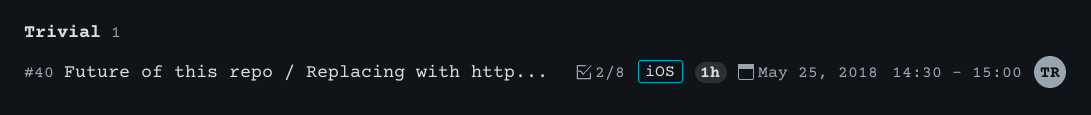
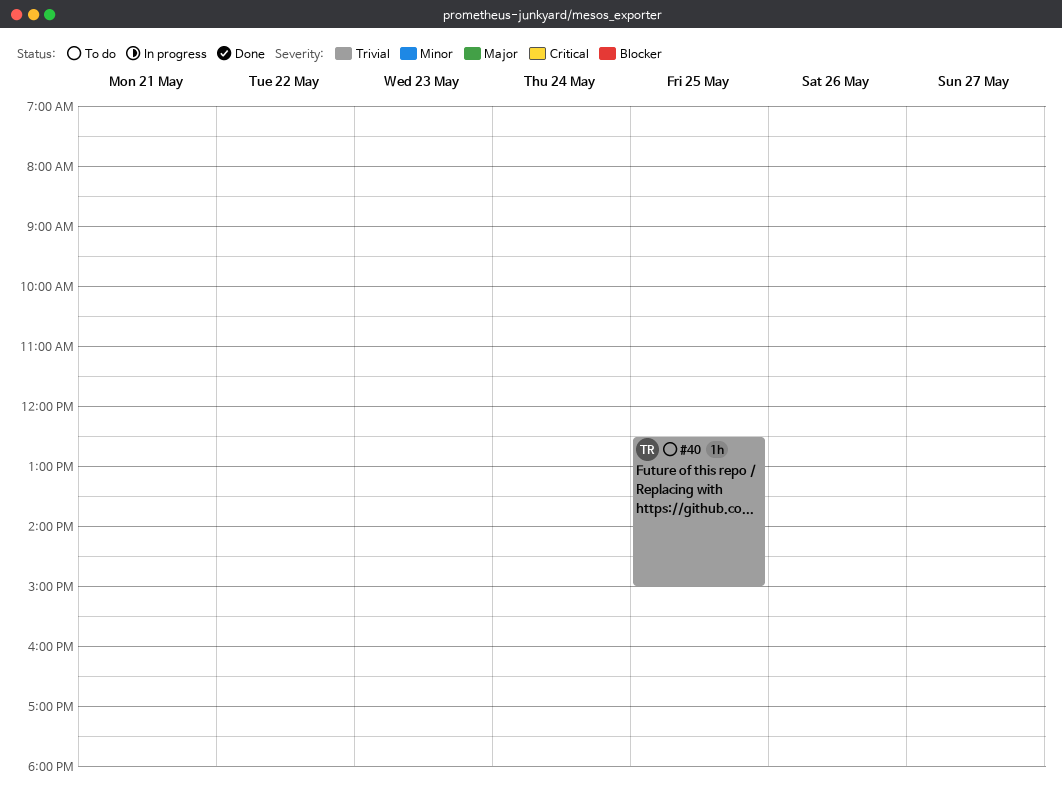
#40, begins: 14:30 -> 12:30

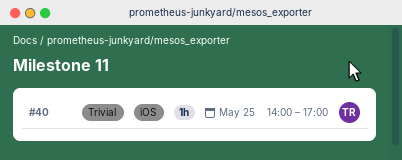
#40, begins: 12:30 -> 14:00
#40, ends: 15:00 -> 17:00

